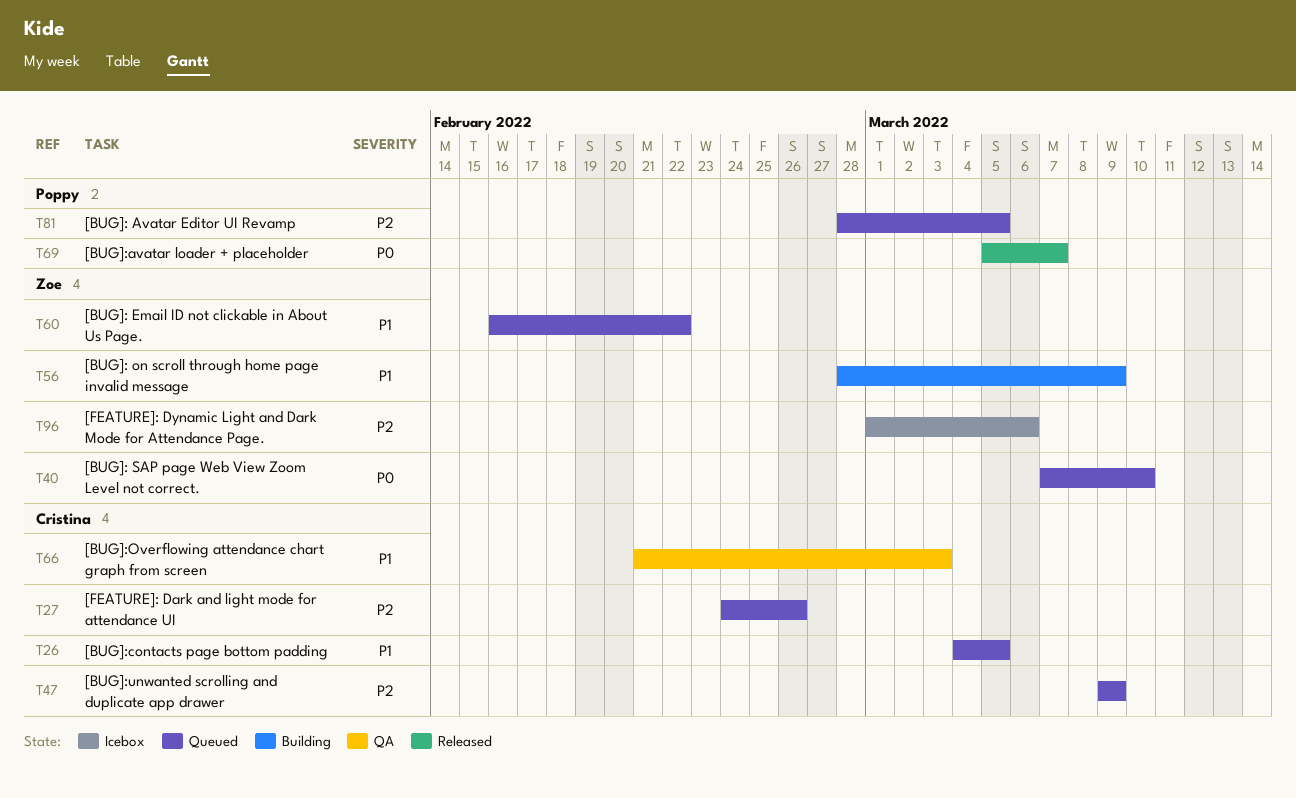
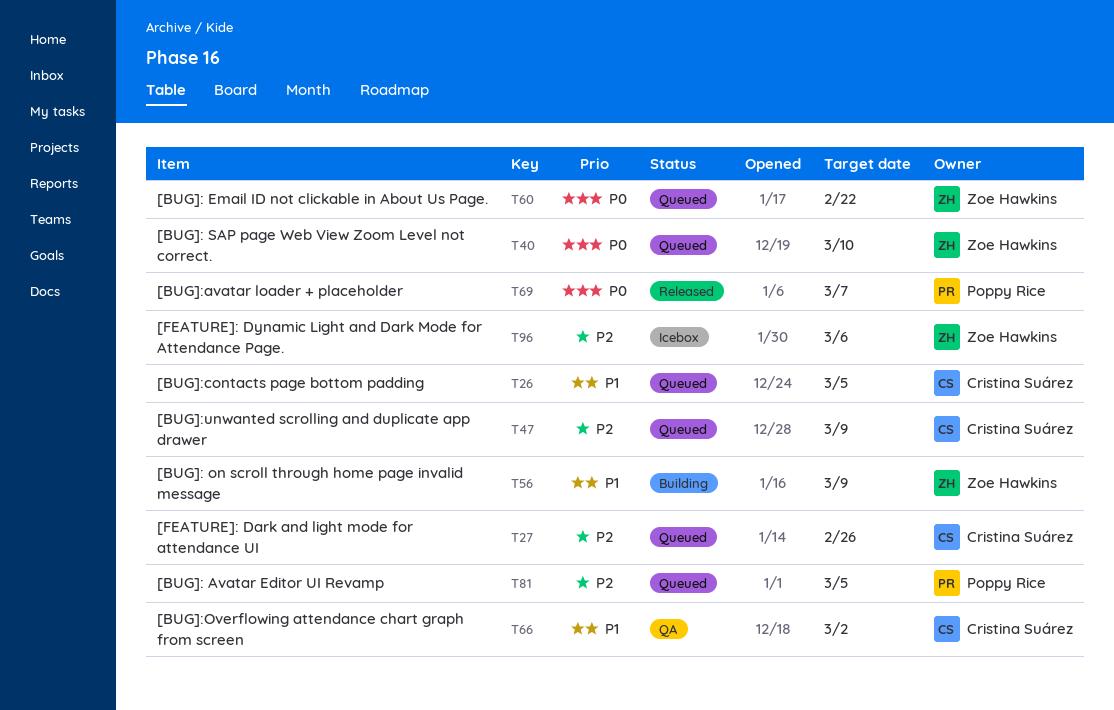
T60, priority: P1 -> P0
T66, due: Mar 3 -> Mar 2

